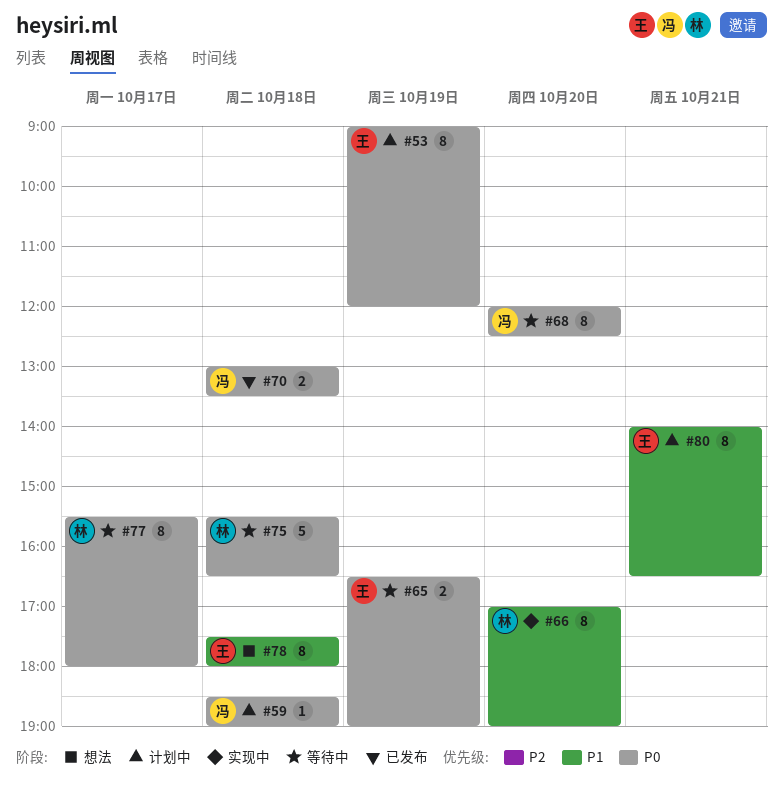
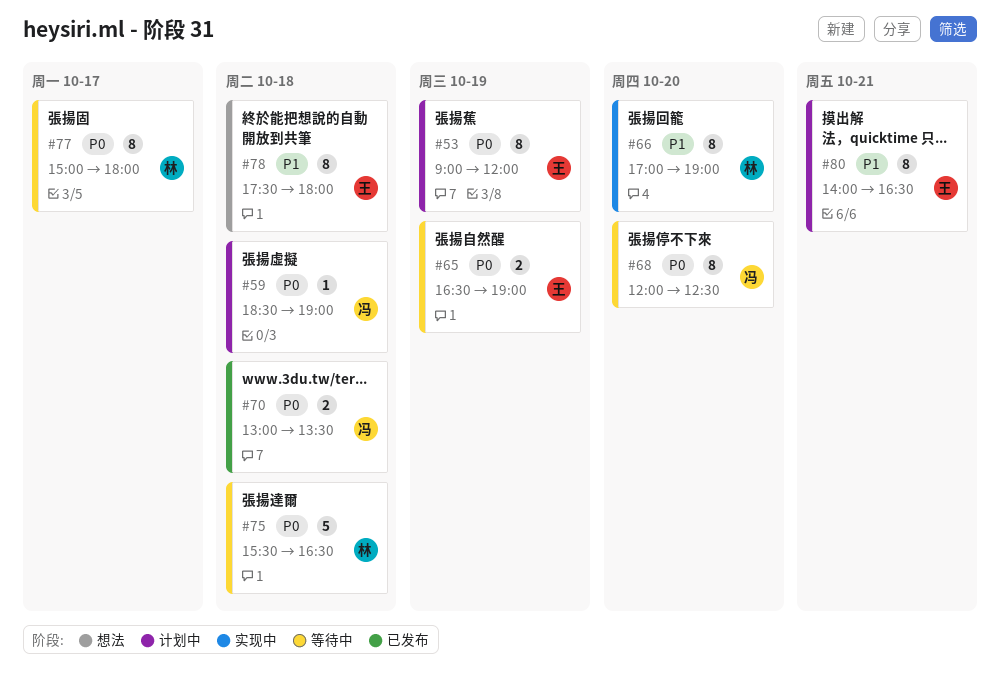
#77, begins: 15:30 -> 15:00

